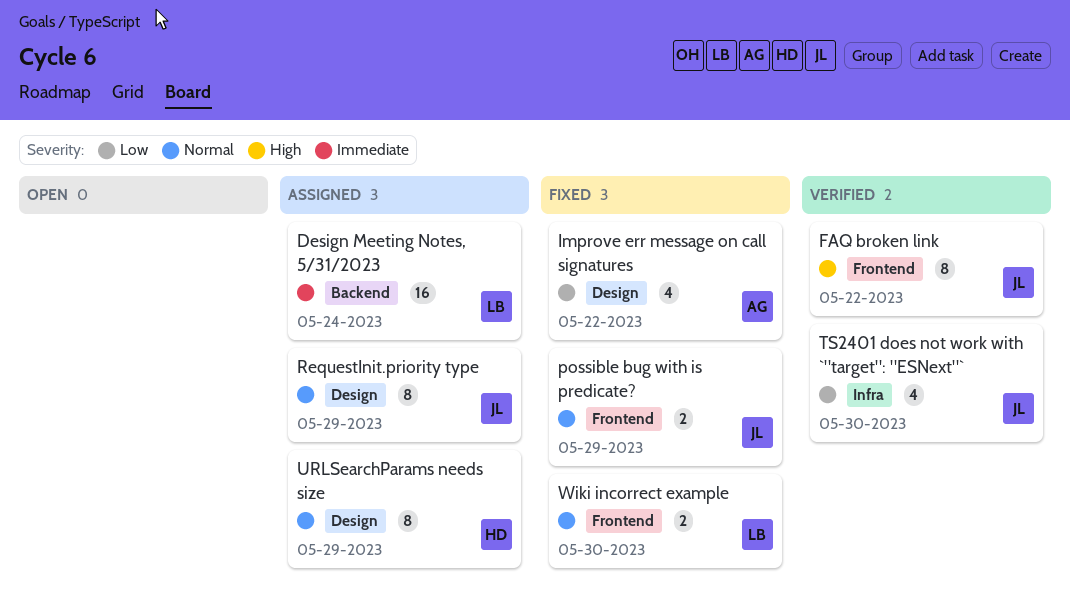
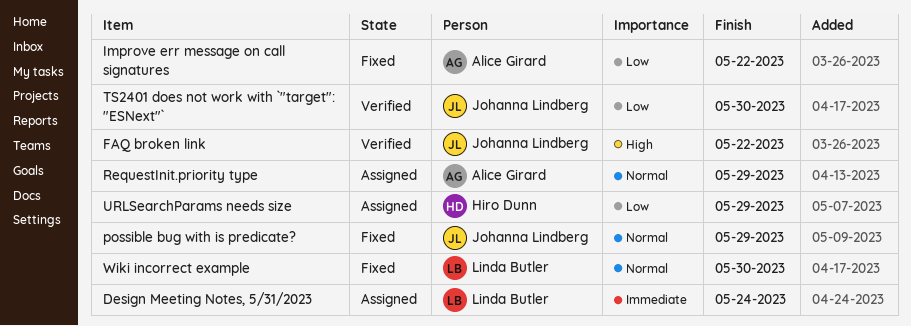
RequestInit.priority type, owner: Johanna Lindberg -> Alice Girard
URLSearchParams needs size, priority: Normal -> Low

